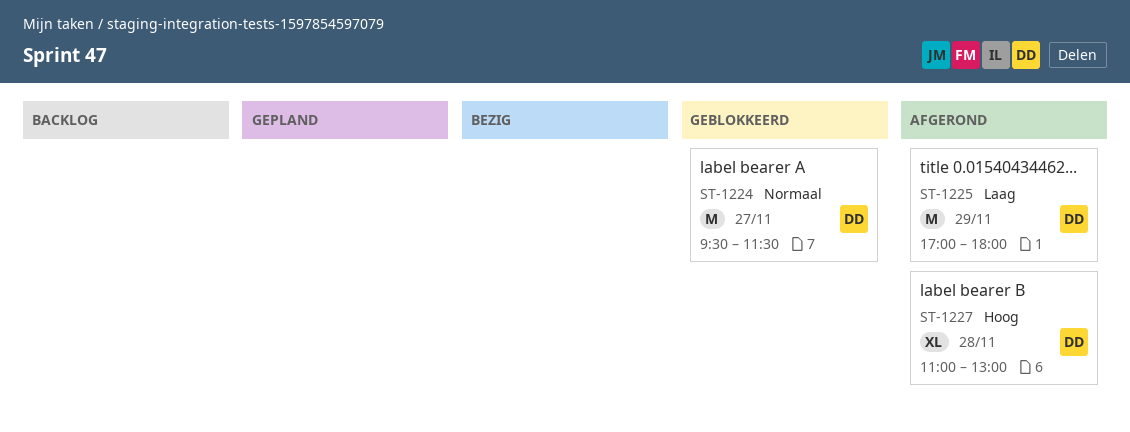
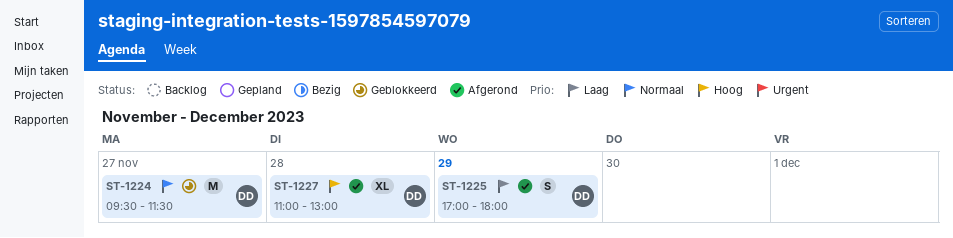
ST-1225, estimate: M -> S

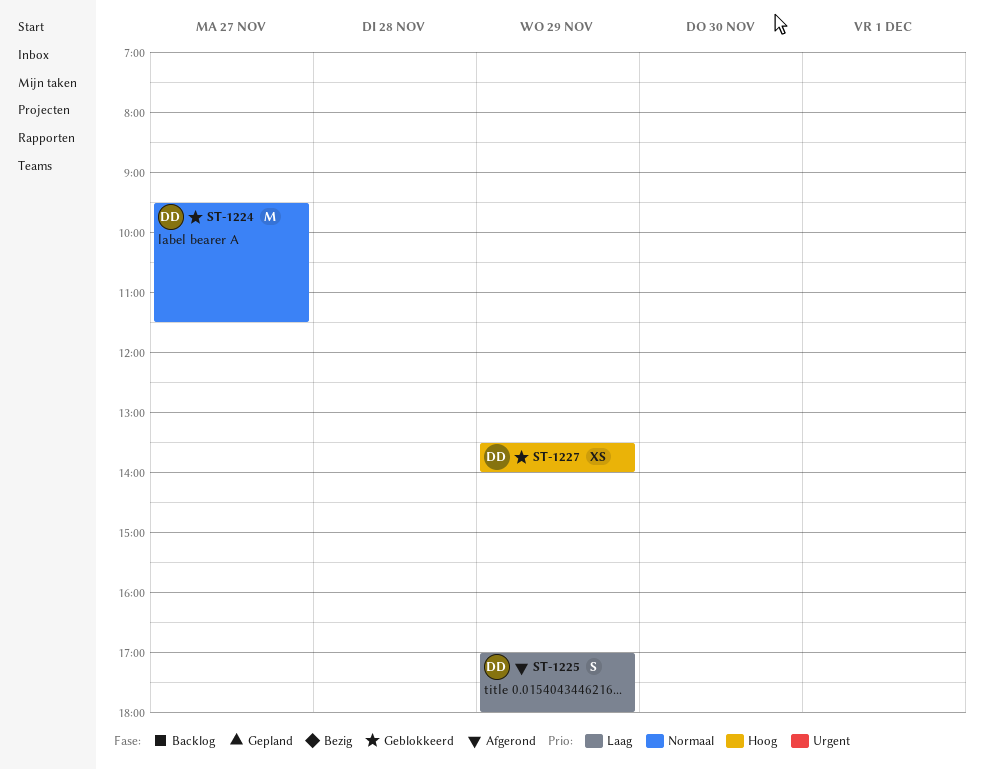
ST-1227, status: Afgerond -> Geblokkeerd
ST-1227, estimate: XL -> XS
ST-1227, day: Nov 28 -> Nov 29
ST-1227, begins: 11:00 -> 13:30
ST-1227, ends: 13:00 -> 14:00

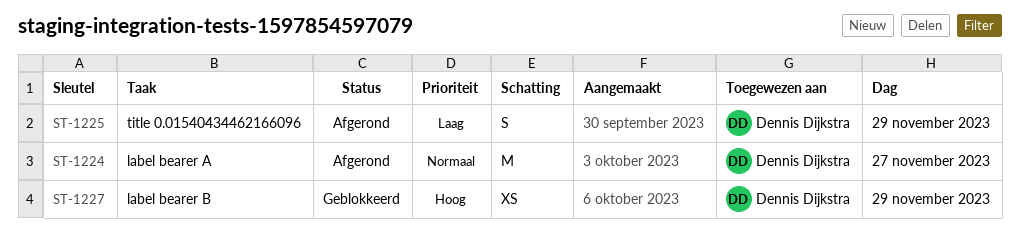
ST-1224, status: Geblokkeerd -> Afgerond

